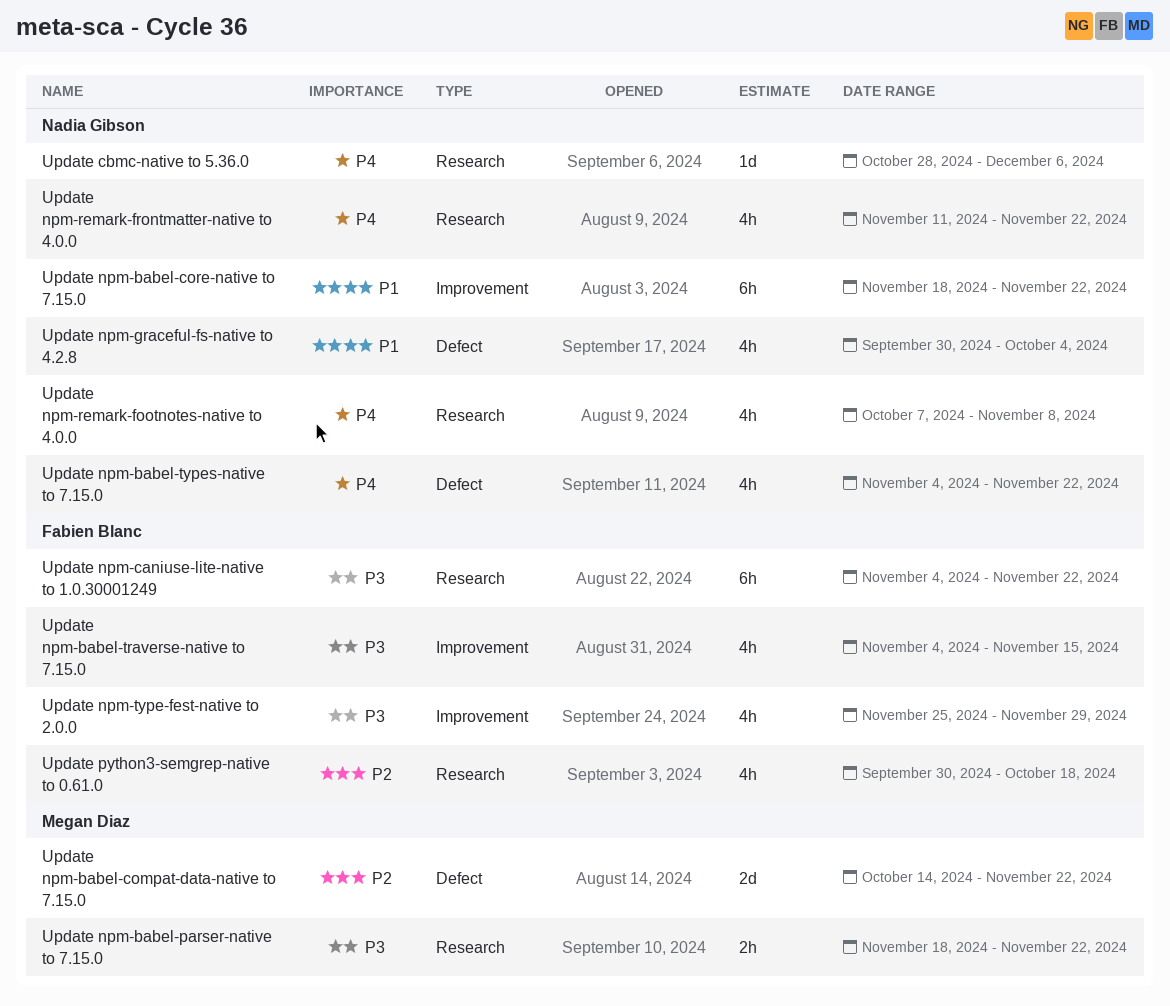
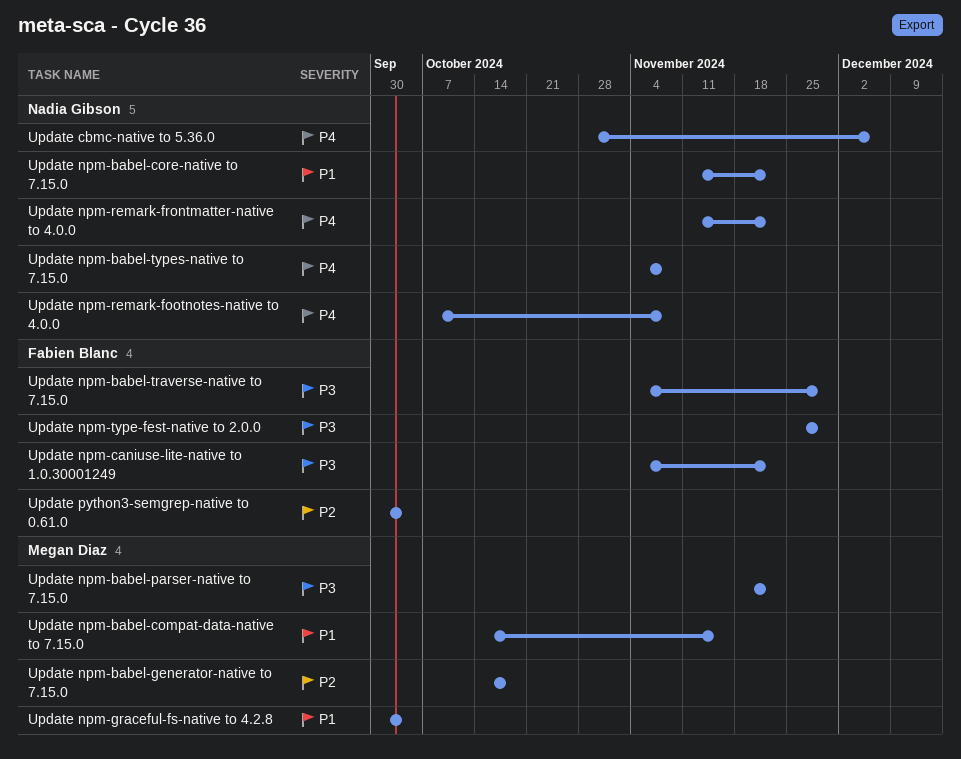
Update npm-babel-compat-data-native to 7.15.0, priority: P2 -> P1
Update npm-babel-compat-data-native to 7.15.0, due: Nov 22 -> Nov 15
Update npm-babel-core-native to 7.15.0, start: Nov 18 -> Nov 11
Update npm-babel-generator-native to 7.15.0: none -> present
Update npm-babel-traverse-native to 7.15.0, due: Nov 15 -> Nov 29
Update npm-babel-types-native to 7.15.0, due: Nov 22 -> Nov 8
Update npm-graceful-fs-native to 4.2.8, owner: Nadia Gibson -> Megan Diaz
Update python3-semgrep-native to 0.61.0, due: Oct 18 -> Oct 4

